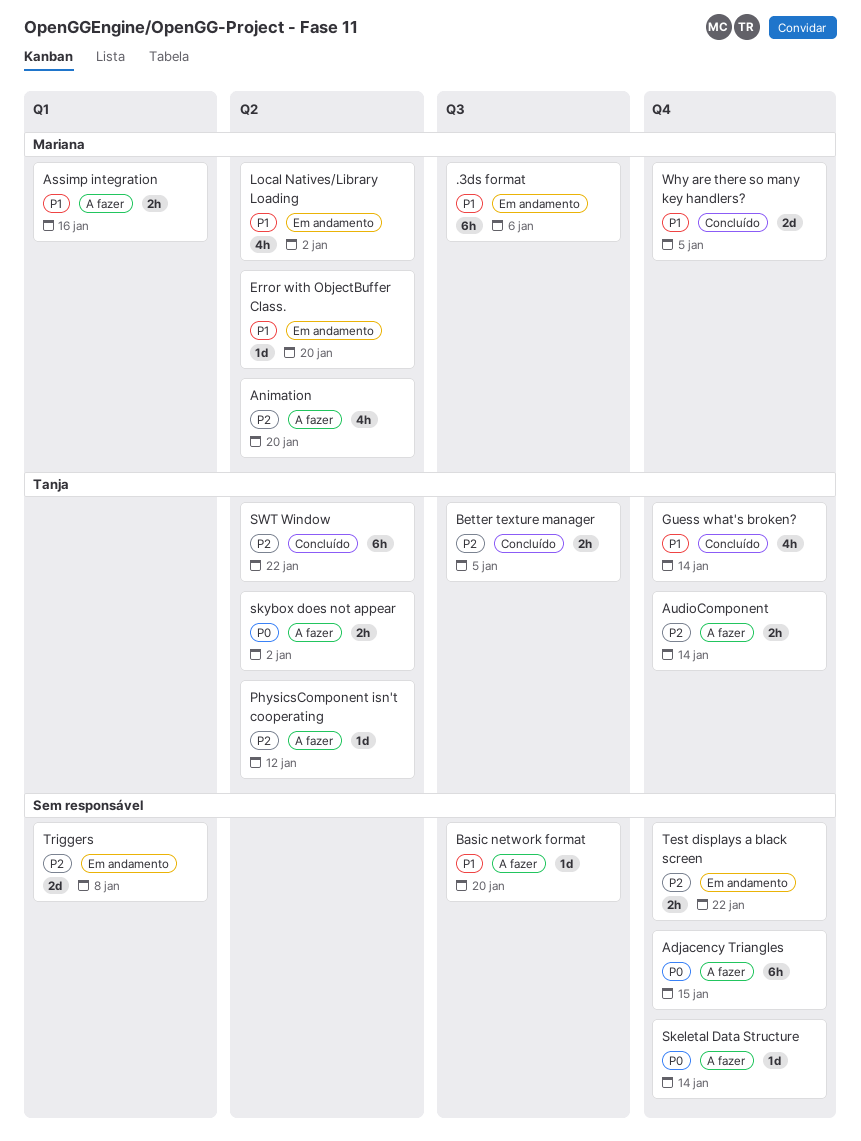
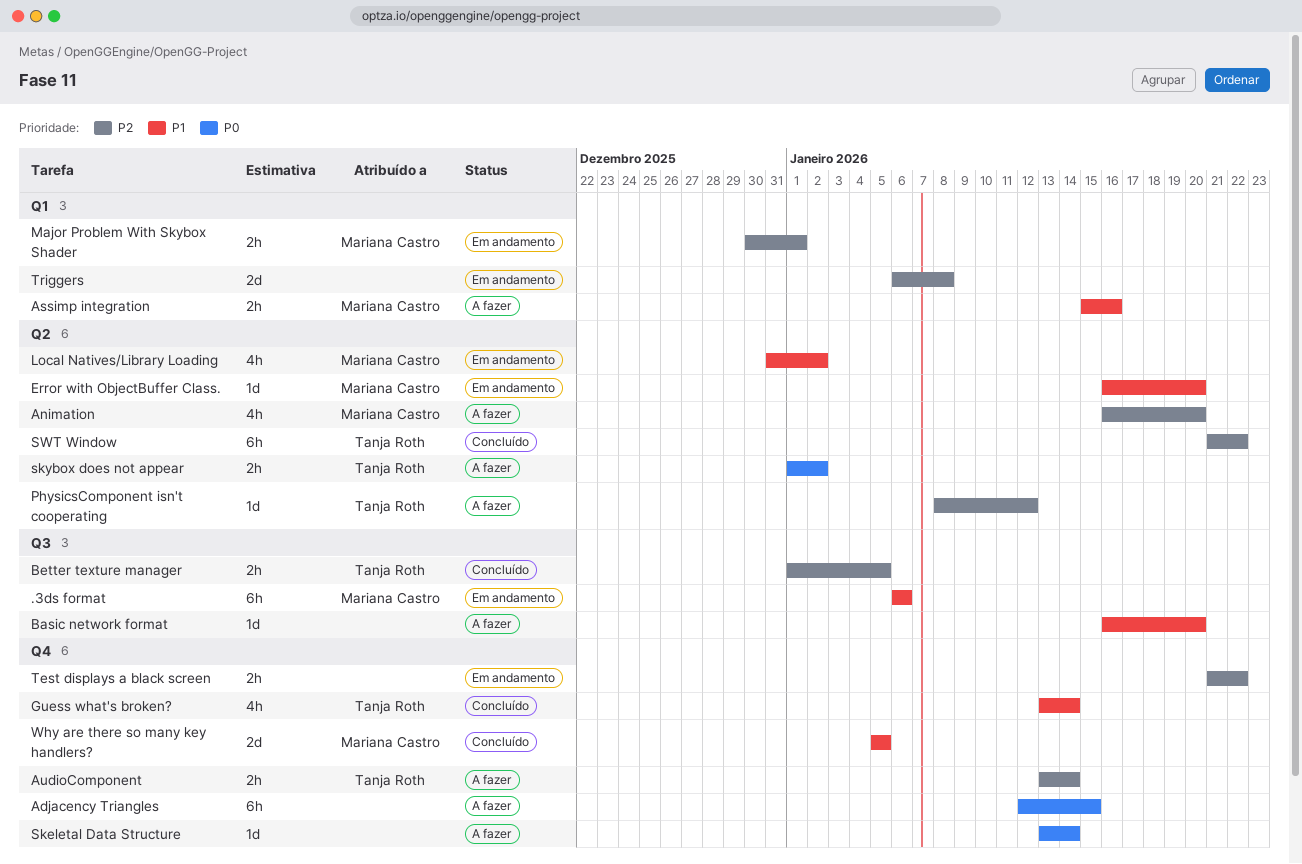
Major Problem With Skybox Shader: none -> present

